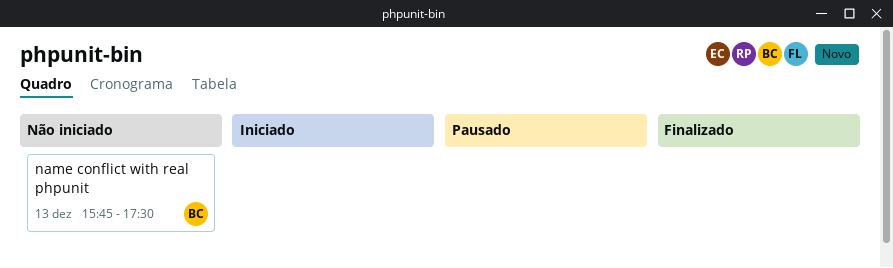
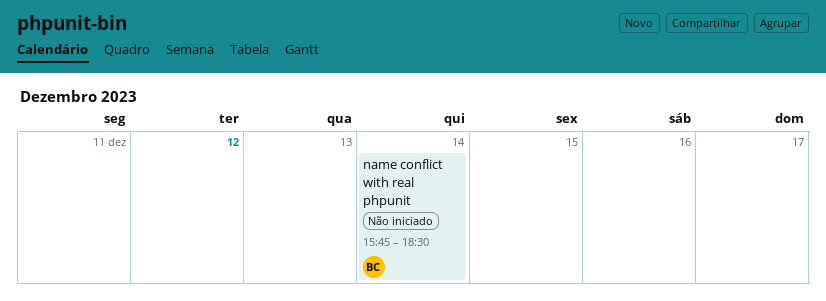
name conflict with real phpunit, day: Dec 13 -> Dec 14
name conflict with real phpunit, ends: 17:30 -> 18:30

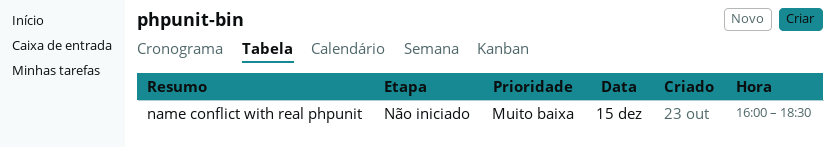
name conflict with real phpunit, day: Dec 14 -> Dec 15
name conflict with real phpunit, begins: 15:45 -> 16:00

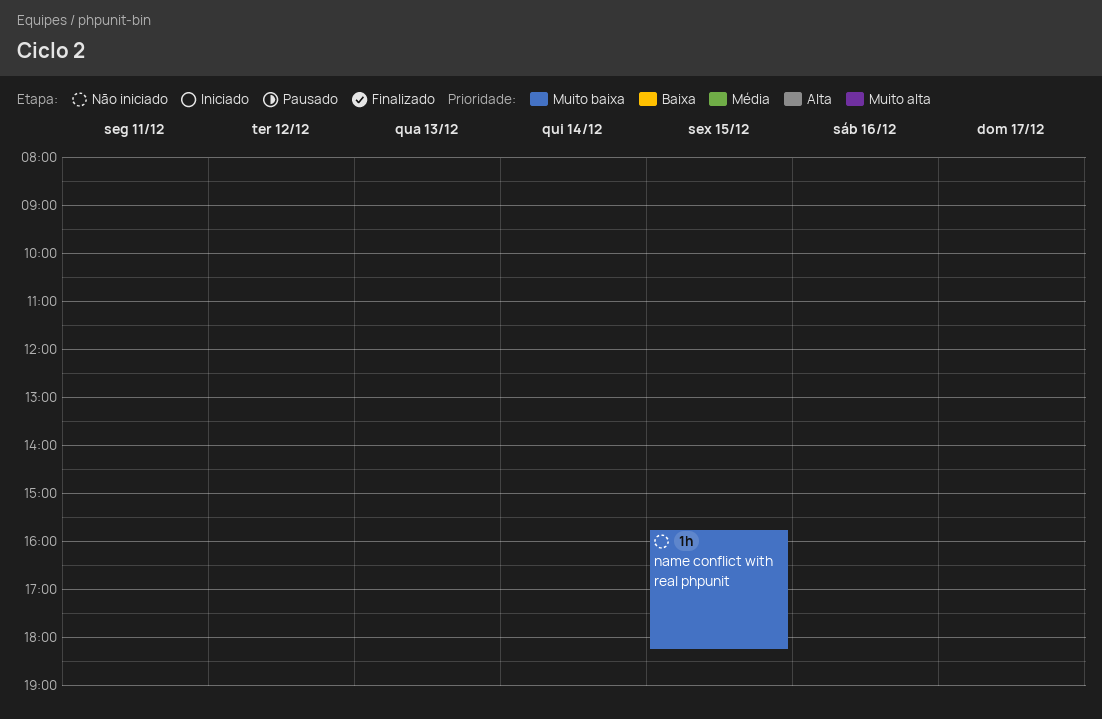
name conflict with real phpunit, begins: 16:00 -> 15:45
name conflict with real phpunit, ends: 18:30 -> 18:15

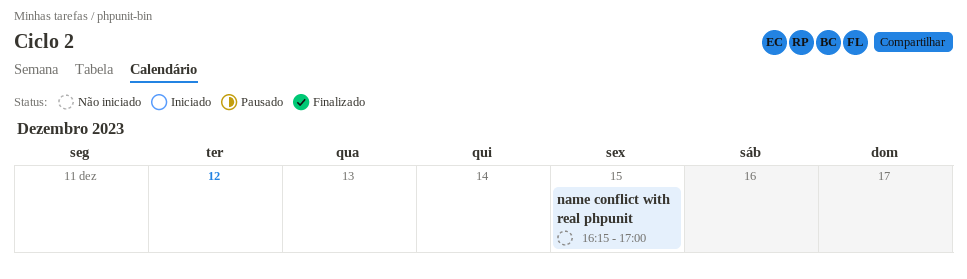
name conflict with real phpunit, begins: 15:45 -> 16:15
name conflict with real phpunit, ends: 18:15 -> 17:00

